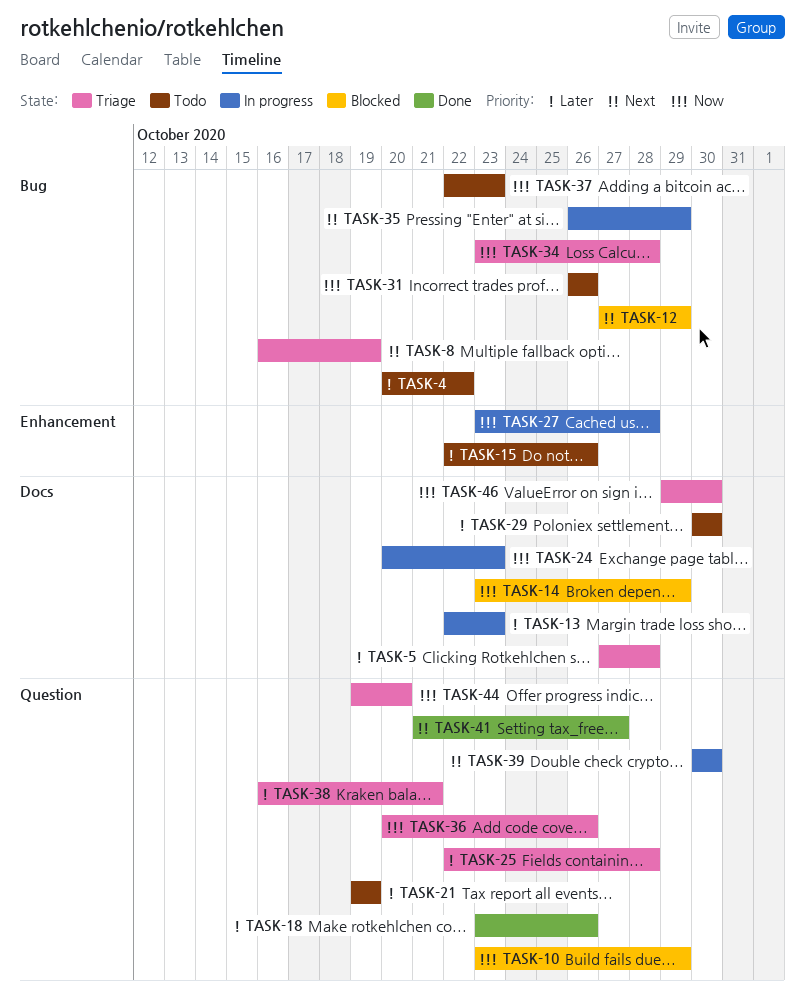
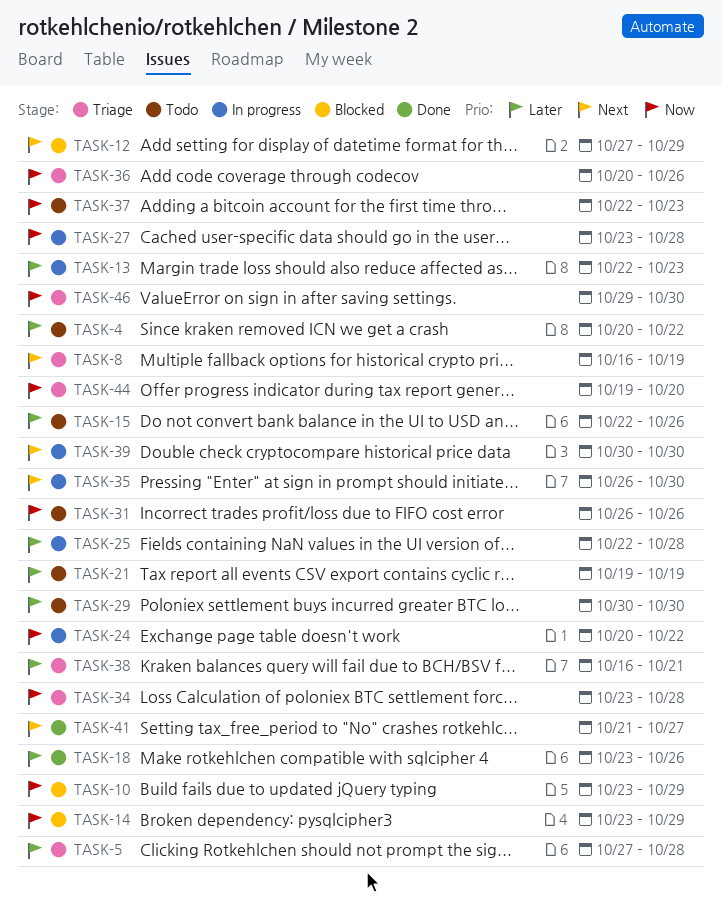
TASK-24, due: Oct 23 -> Oct 22
TASK-25, status: Triage -> In progress
TASK-35, due: Oct 29 -> Oct 30

